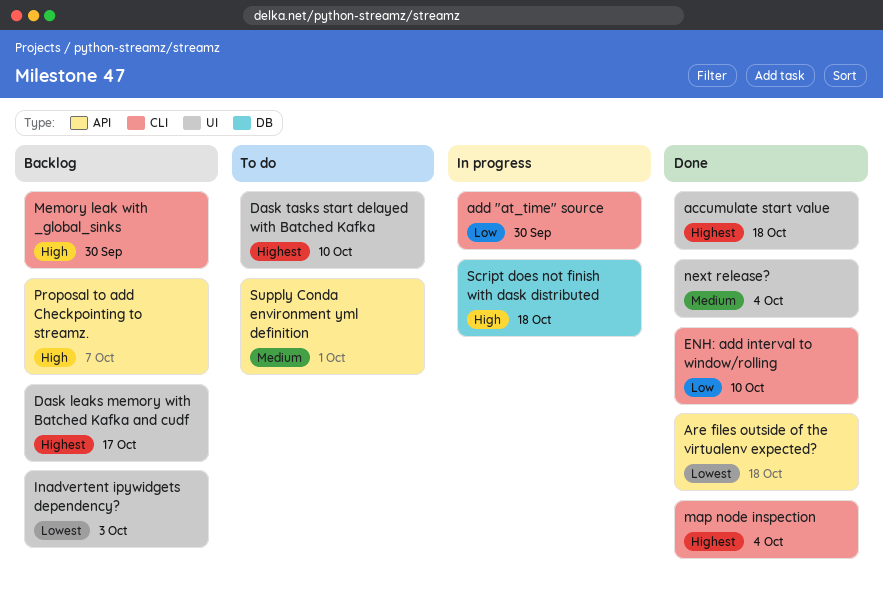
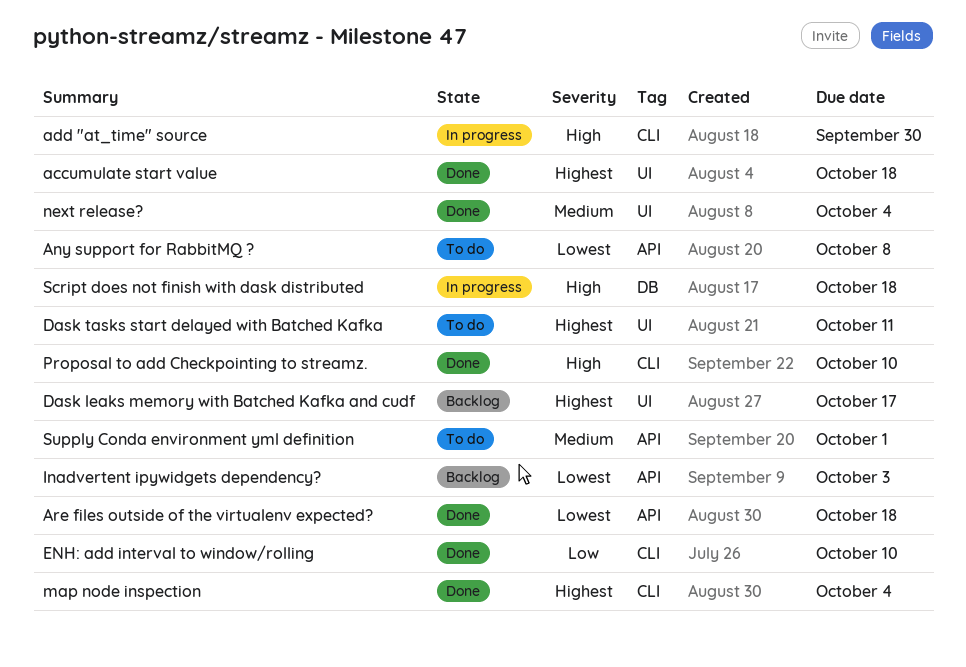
add "at_time" source, priority: Low -> High
Any support for RabbitMQ ?: none -> present
Dask tasks start delayed with Batched Kafka, due: Oct 10 -> Oct 11
Inadvertent ipywidgets dependency?, label: UI -> API
Memory leak with _global_sinks: present -> none
Proposal to add Checkpointing to streamz., status: Backlog -> Done
Proposal to add Checkpointing to streamz., label: API -> CLI
Proposal to add Checkpointing to streamz., due: Oct 7 -> Oct 10

